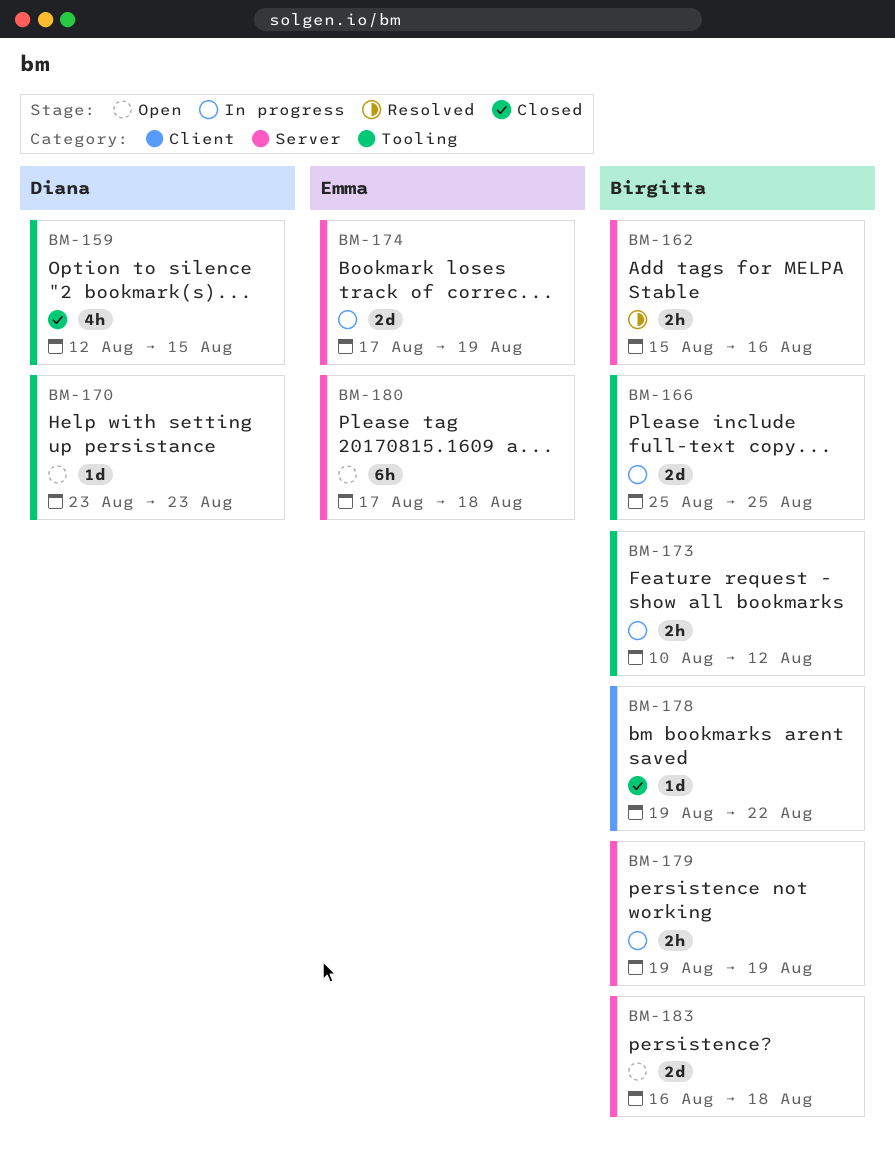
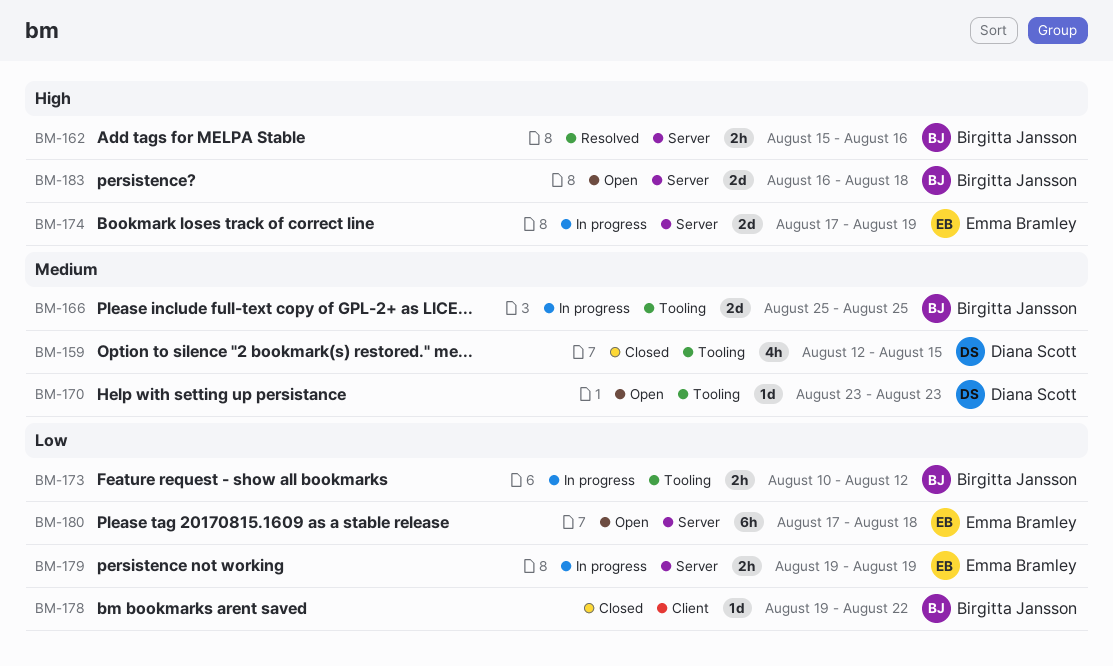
BM-179, owner: Birgitta Jansson -> Emma Bramley

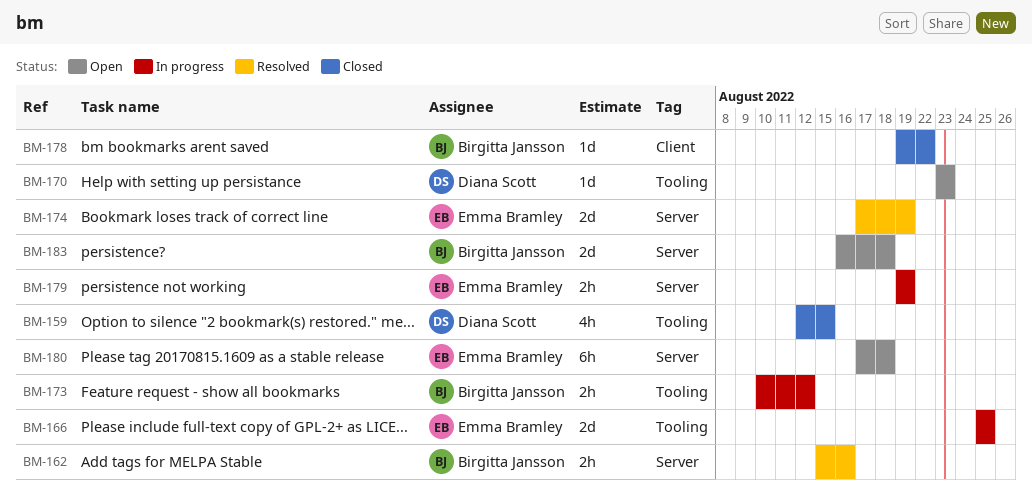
BM-166, owner: Birgitta Jansson -> Emma Bramley
BM-174, status: In progress -> Resolved

